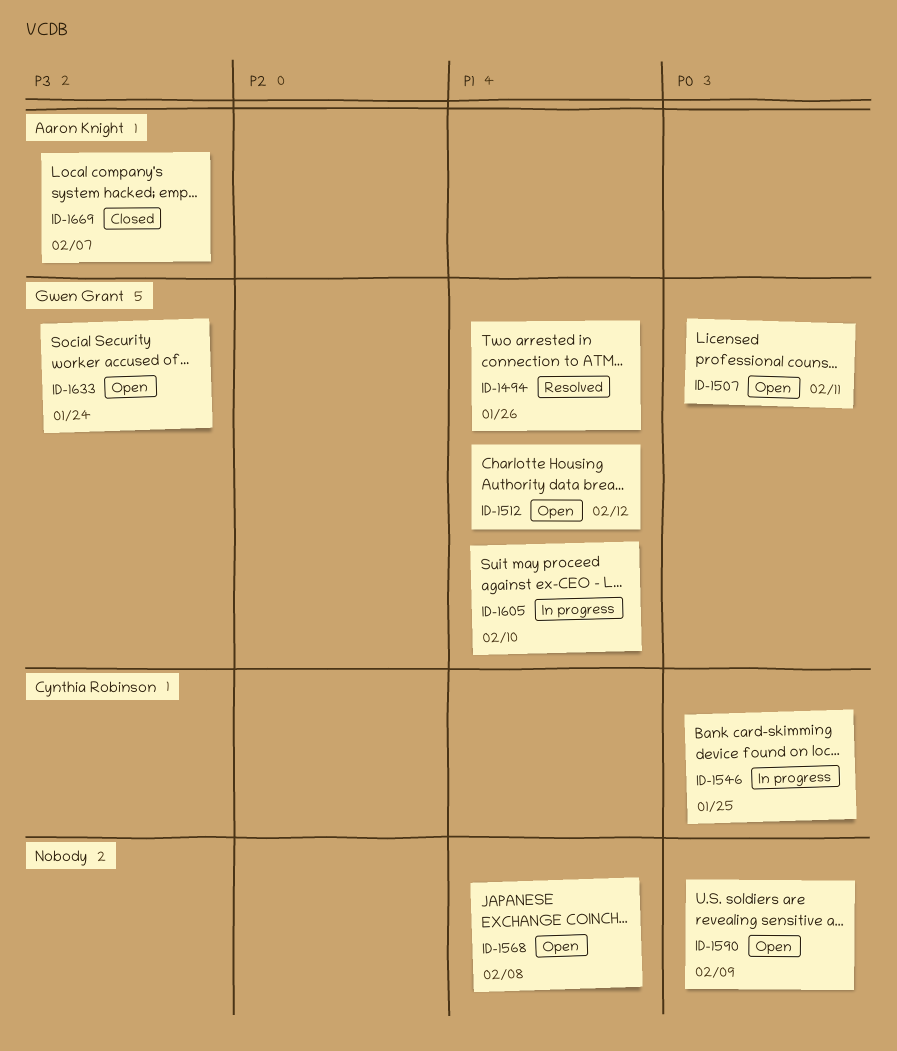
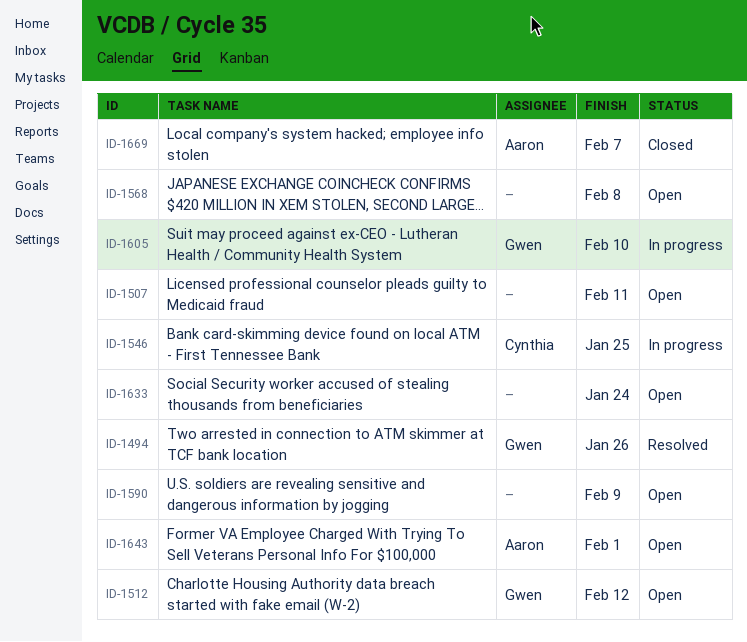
ID-1507, owner: Gwen Grant -> none
ID-1633, owner: Gwen Grant -> none
ID-1643: none -> present

